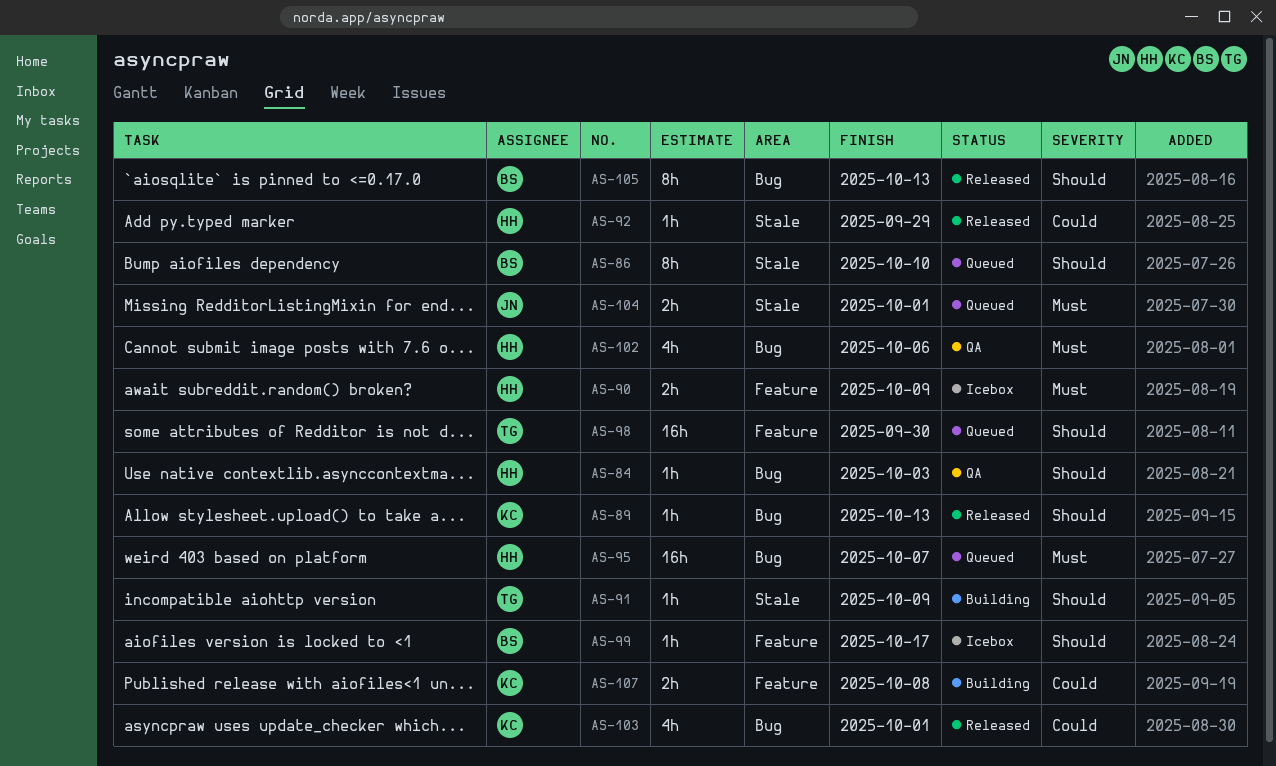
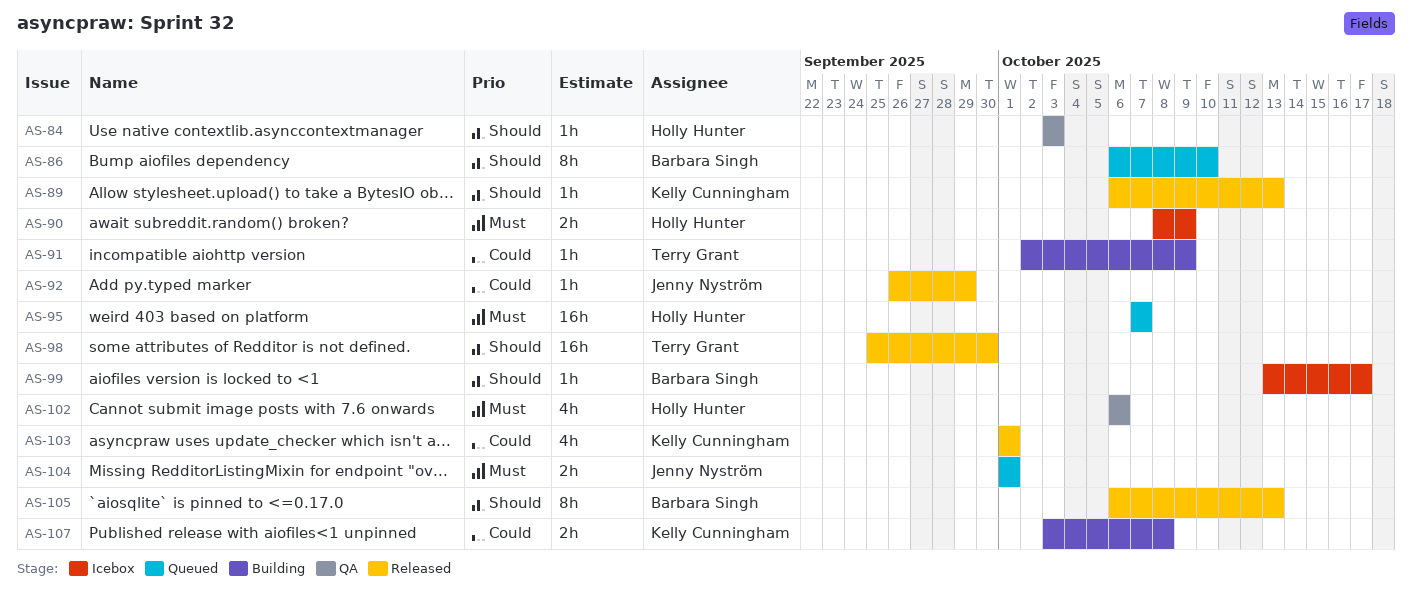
AS-91, priority: Should -> Could
AS-92, owner: Holly Hunter -> Jenny Nyström
AS-98, status: Queued -> Released

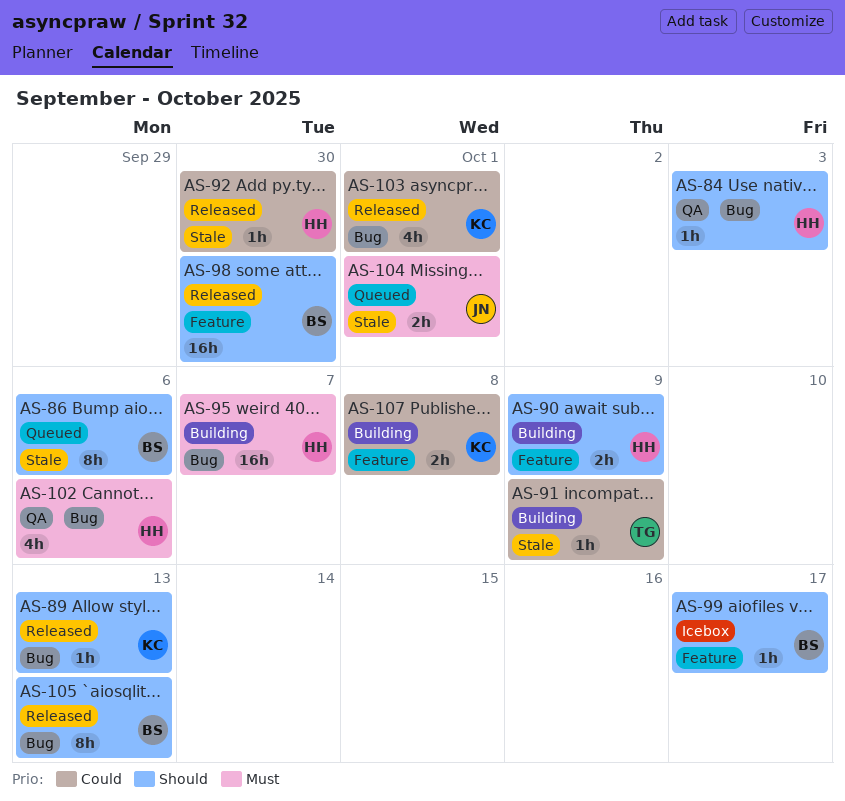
AS-86, due: Oct 10 -> Oct 6
AS-90, status: Icebox -> Building
AS-90, priority: Must -> Should
AS-92, owner: Jenny Nyström -> Holly Hunter
AS-92, due: Sep 29 -> Sep 30
AS-95, status: Queued -> Building
AS-98, owner: Terry Grant -> Barbara Singh

